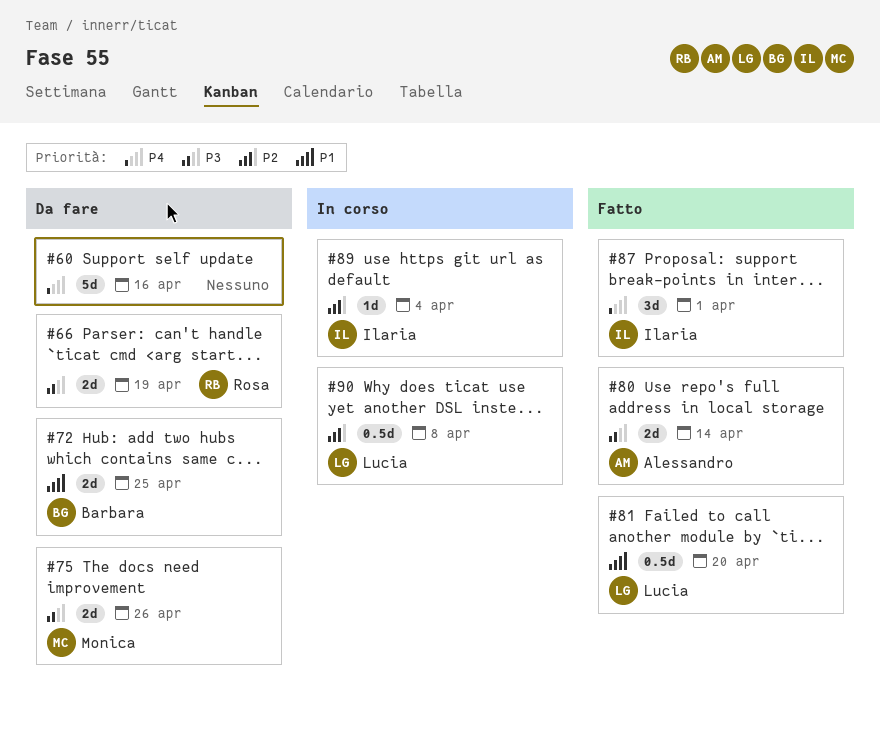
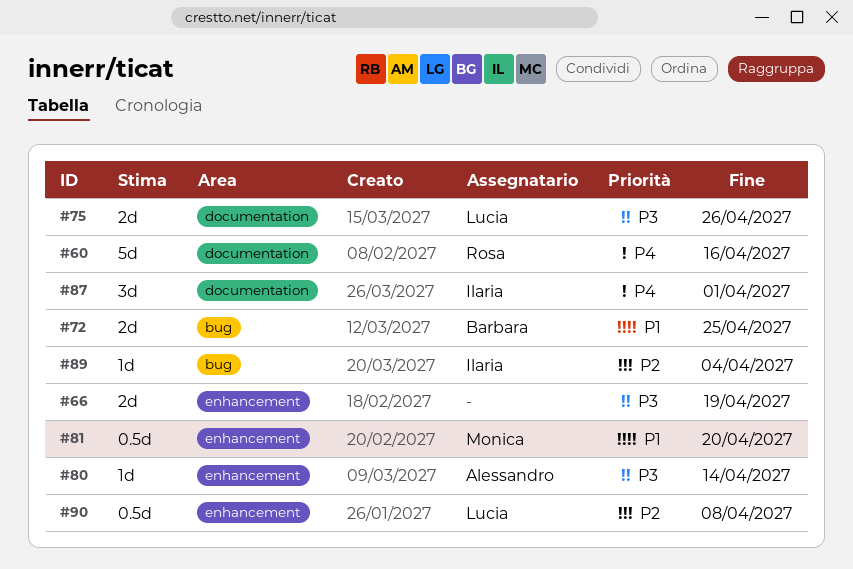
#60, owner: none -> Rosa
#66, owner: Rosa -> none
#75, owner: Monica -> Lucia
#80, estimate: 2d -> 1d
#81, owner: Lucia -> Monica

